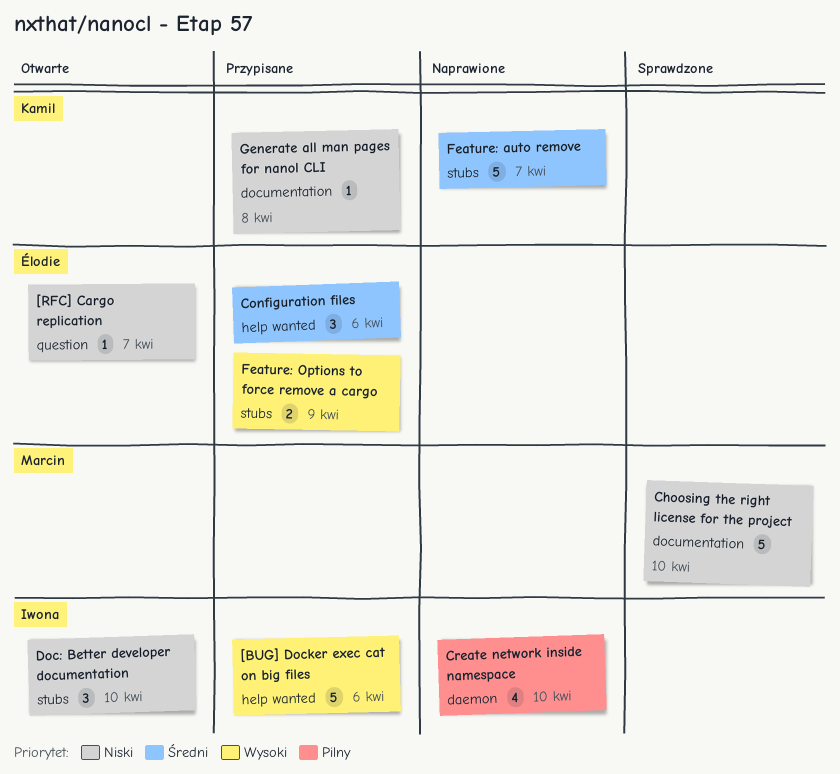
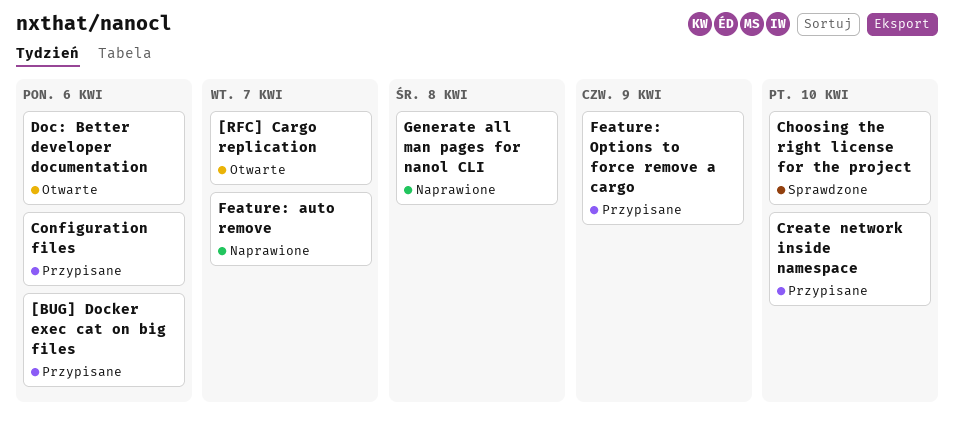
Create network inside namespace, status: Naprawione -> Przypisane
Doc: Better developer documentation, due: Apr 10 -> Apr 6
Generate all man pages for nanol CLI, status: Przypisane -> Naprawione

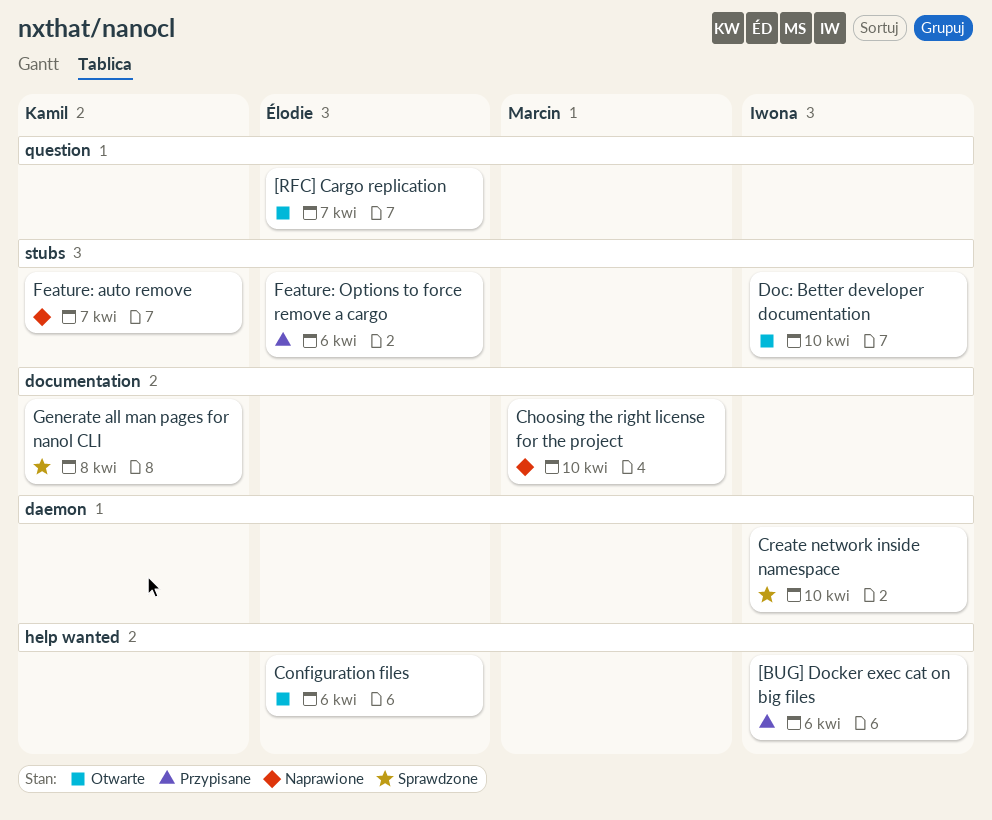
Choosing the right license for the project, status: Sprawdzone -> Naprawione
Configuration files, status: Przypisane -> Otwarte
Create network inside namespace, status: Przypisane -> Sprawdzone
Doc: Better developer documentation, due: Apr 6 -> Apr 10
Feature: Options to force remove a cargo, due: Apr 9 -> Apr 6
Generate all man pages for nanol CLI, status: Naprawione -> Sprawdzone

